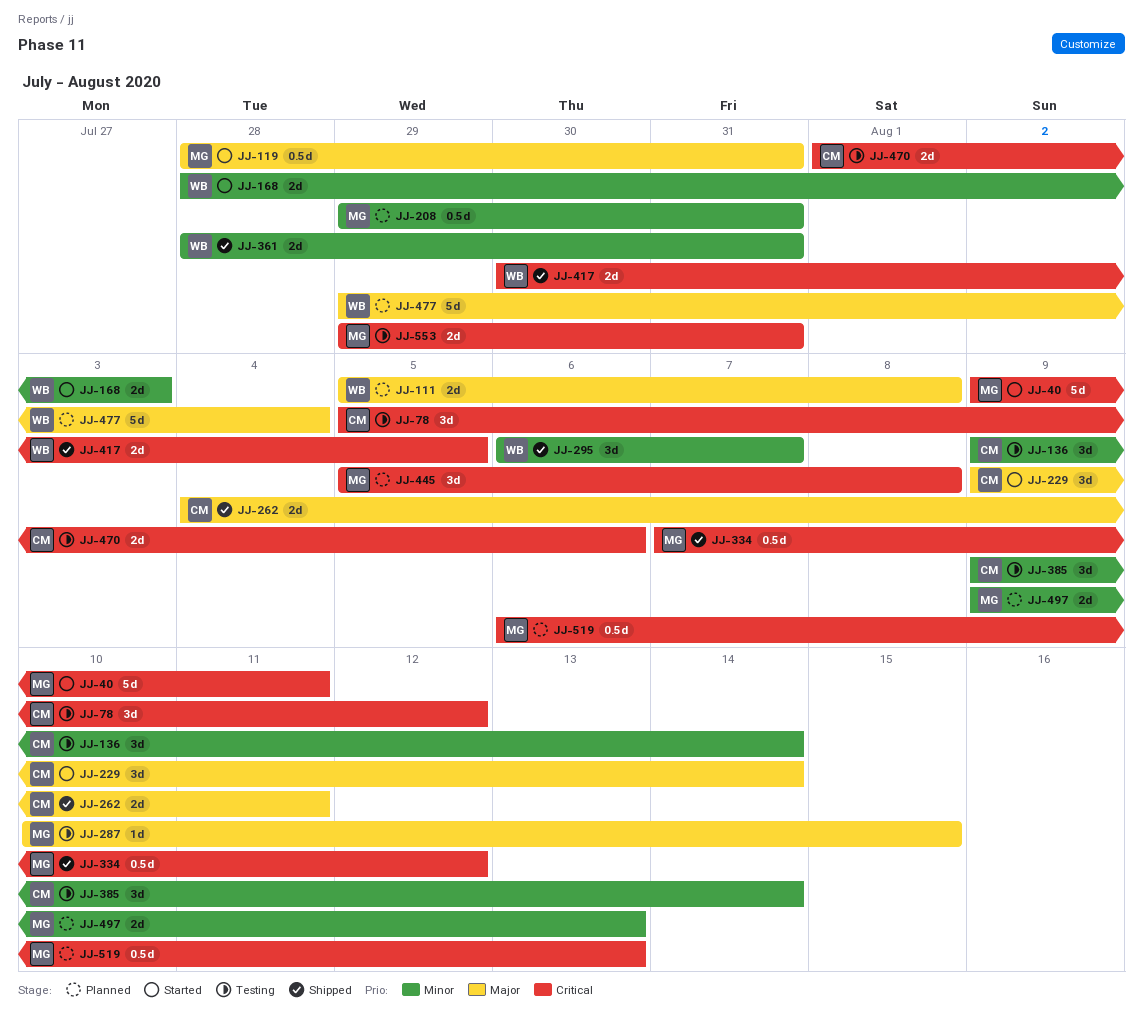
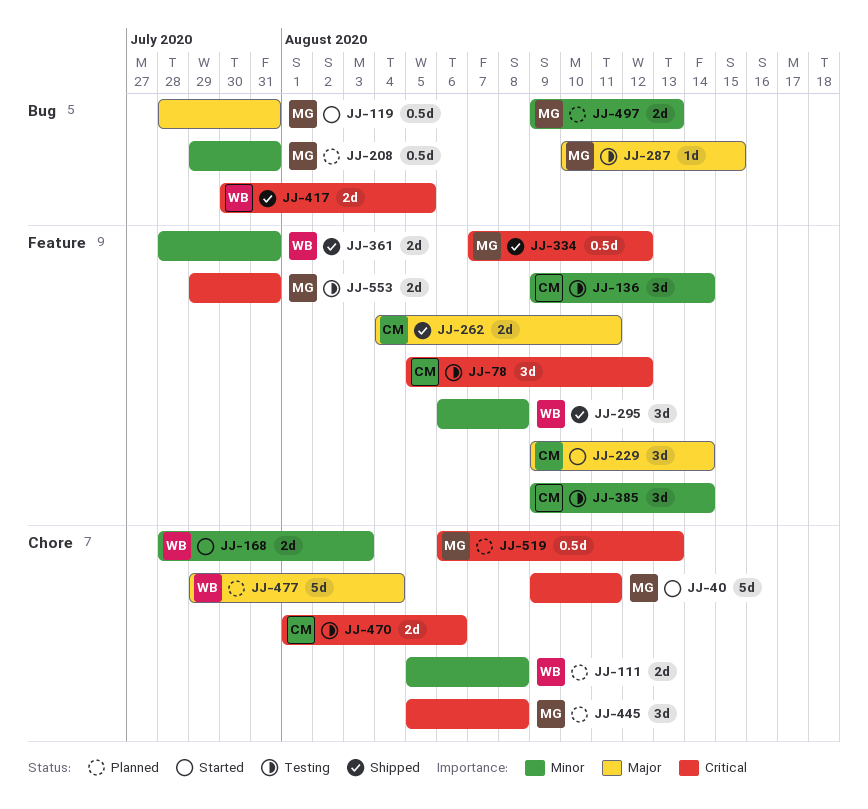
JJ-111, priority: Major -> Minor
JJ-295, due: Aug 7 -> Aug 8

